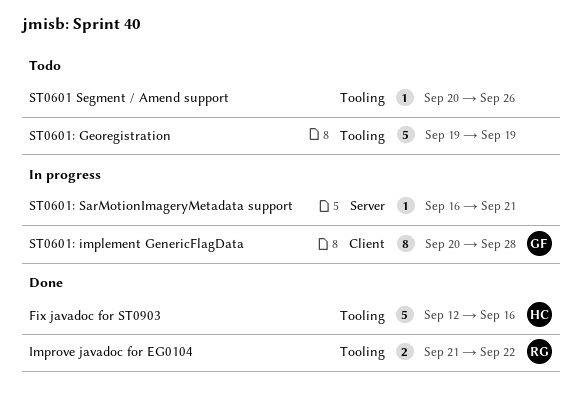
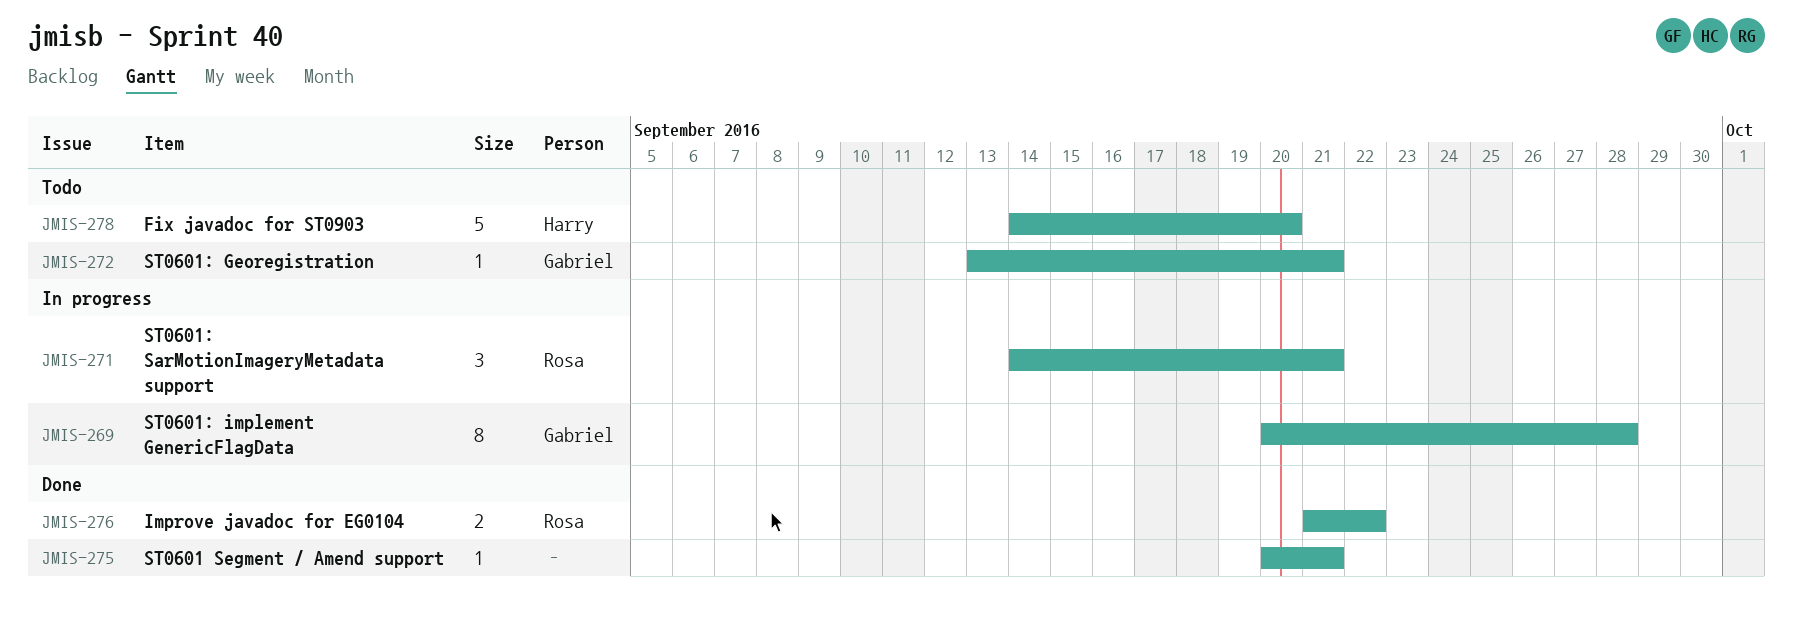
Fix javadoc for ST0903, status: Done -> Todo
Fix javadoc for ST0903, start: Sep 12 -> Sep 14
Fix javadoc for ST0903, due: Sep 16 -> Sep 20
ST0601 Segment / Amend support, status: Todo -> Done
ST0601 Segment / Amend support, due: Sep 26 -> Sep 21
ST0601: Georegistration, owner: none -> Gabriel
ST0601: Georegistration, estimate: 5 -> 1
ST0601: Georegistration, start: Sep 19 -> Sep 13
ST0601: Georegistration, due: Sep 19 -> Sep 21
ST0601: SarMotionImageryMetadata support, owner: none -> Rosa
ST0601: SarMotionImageryMetadata support, estimate: 1 -> 3
ST0601: SarMotionImageryMetadata support, start: Sep 16 -> Sep 14

